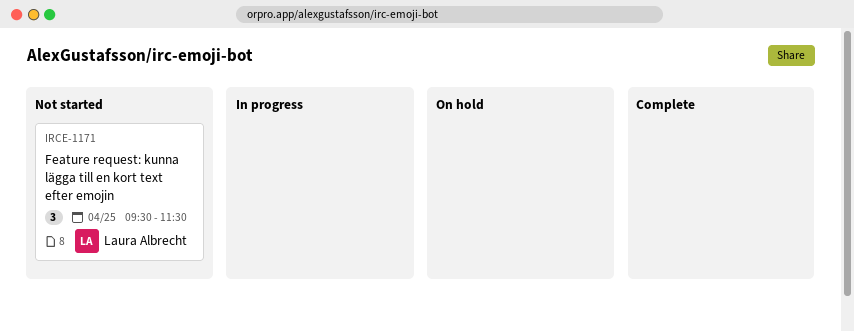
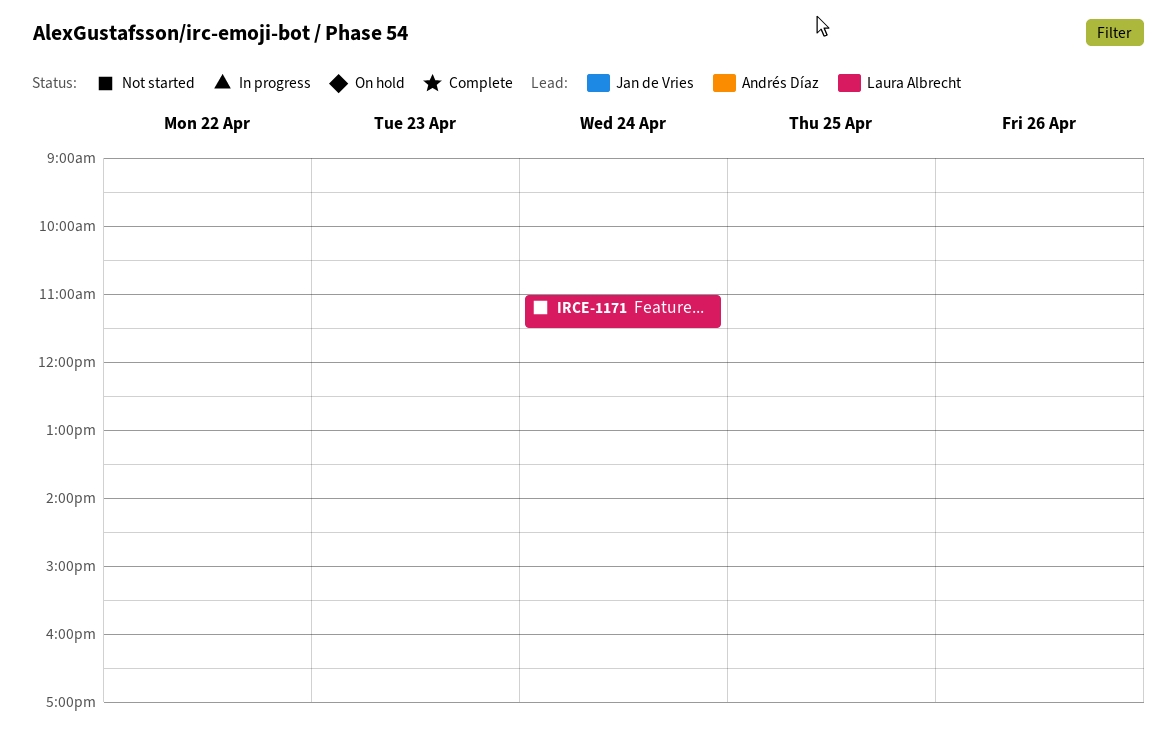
IRCE-1171, day: Apr 25 -> Apr 24
IRCE-1171, begins: 09:30 -> 11:00

